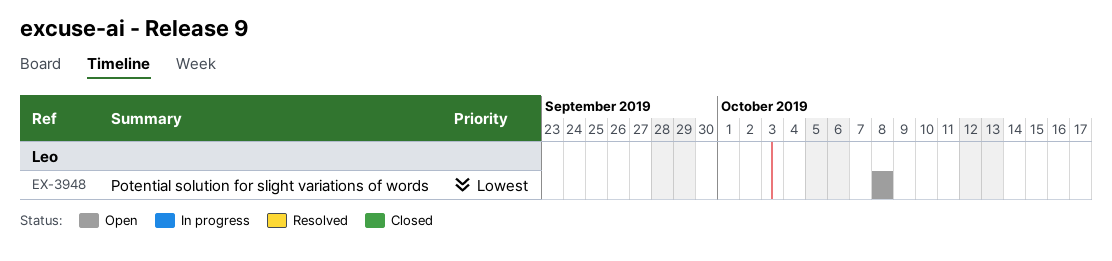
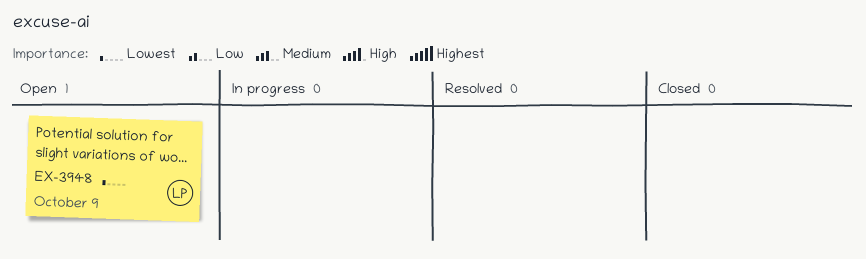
EX-3948, due: Oct 8 -> Oct 9

